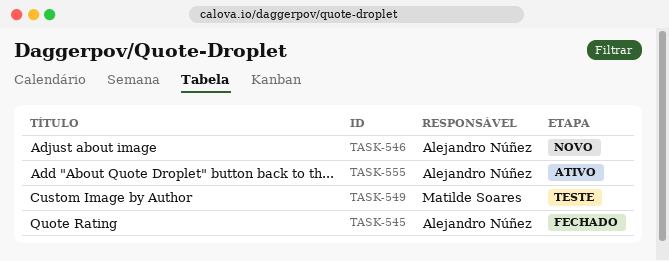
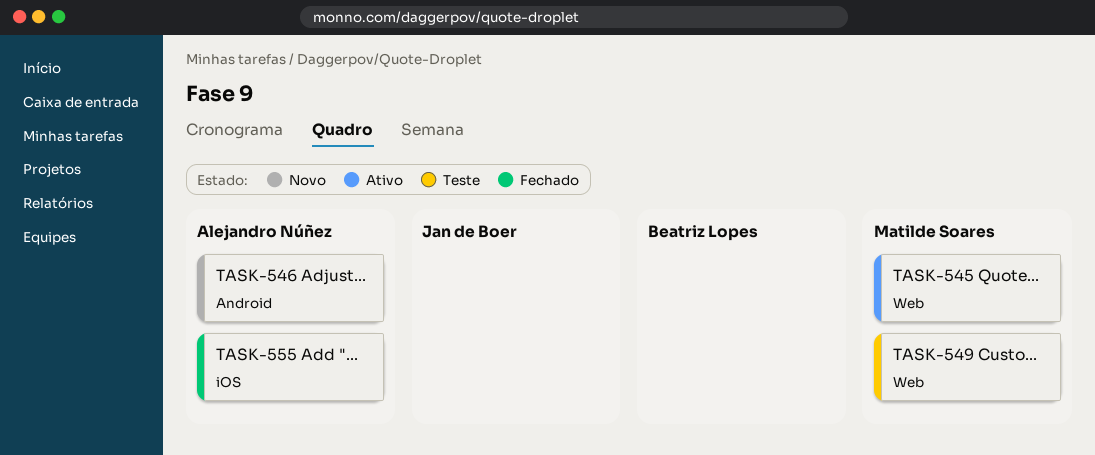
TASK-545, status: Fechado -> Ativo
TASK-545, owner: Alejandro Núñez -> Matilde Soares
TASK-555, status: Ativo -> Fechado

